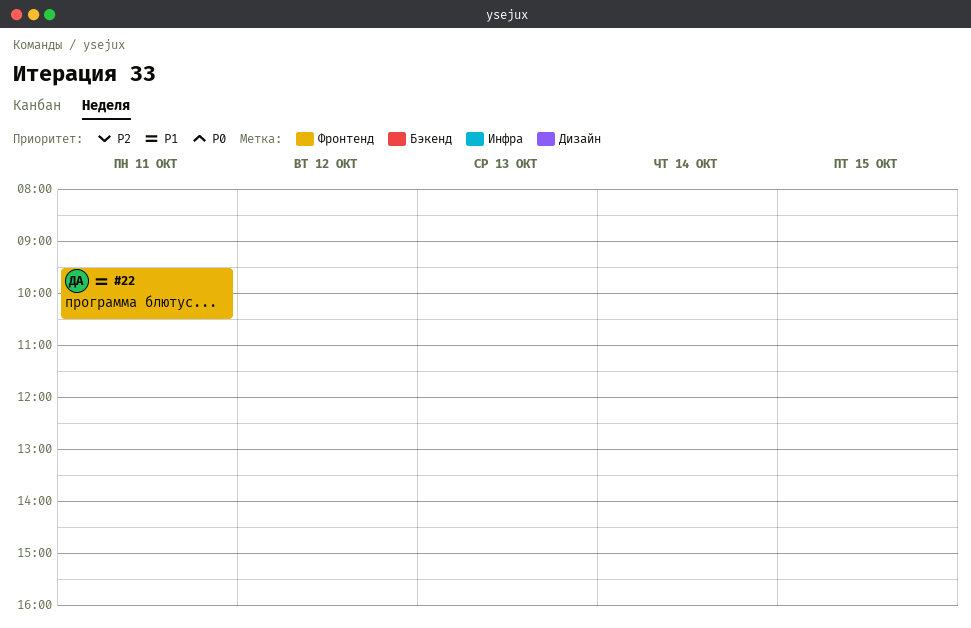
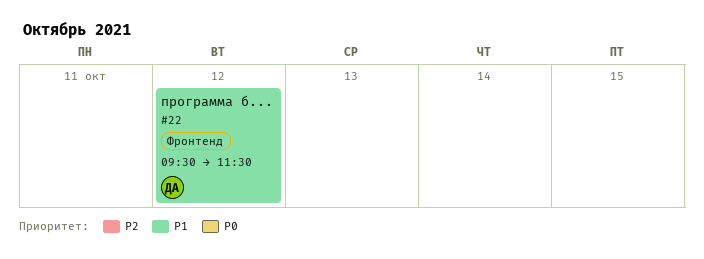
#22, day: Oct 11 -> Oct 12
#22, ends: 10:30 -> 11:30

